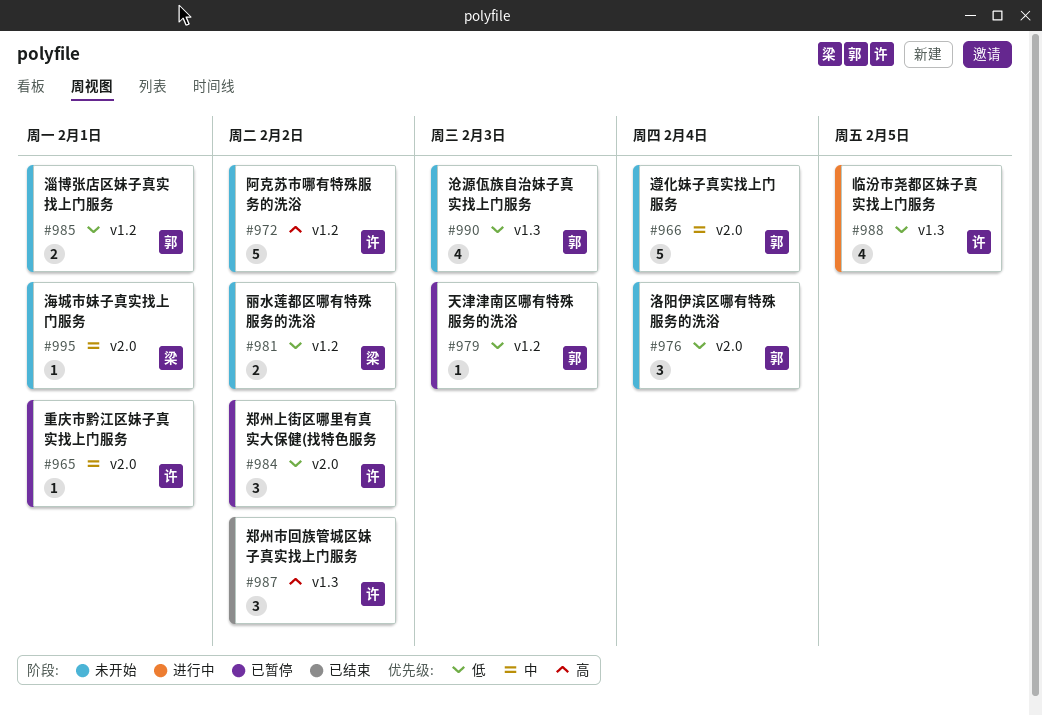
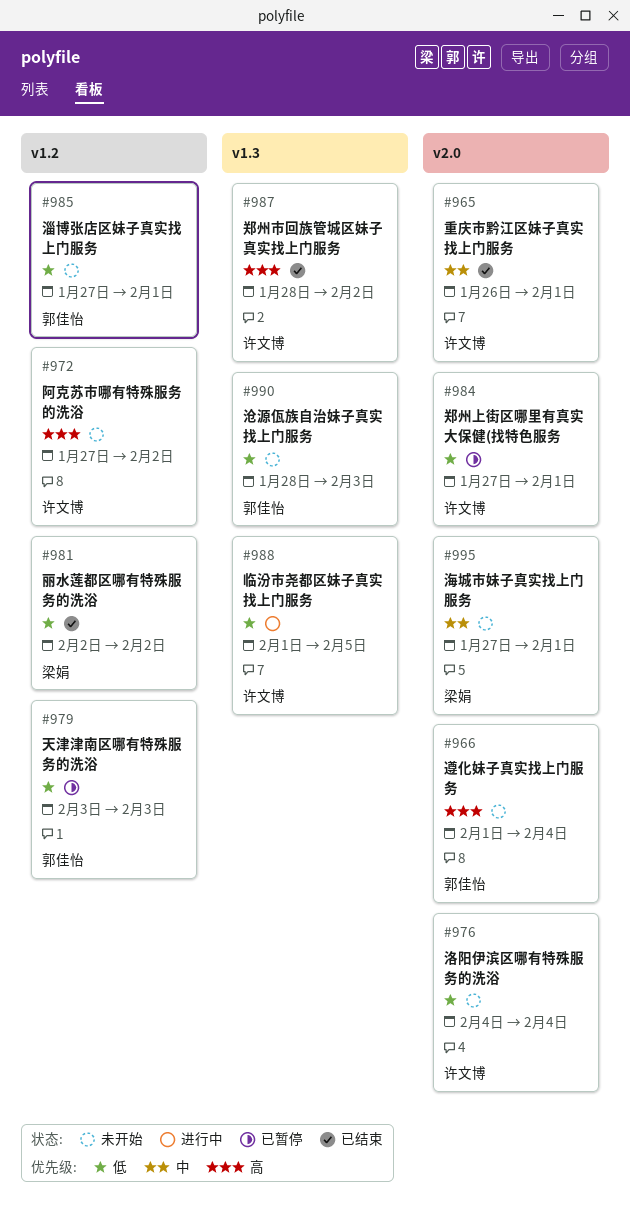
#965, status: 已暂停 -> 已结束
#966, priority: 中 -> 高
#976, owner: 郭佳怡 -> 许文博
#981, status: 未开始 -> 已结束
#984, due: Feb 2 -> Feb 1

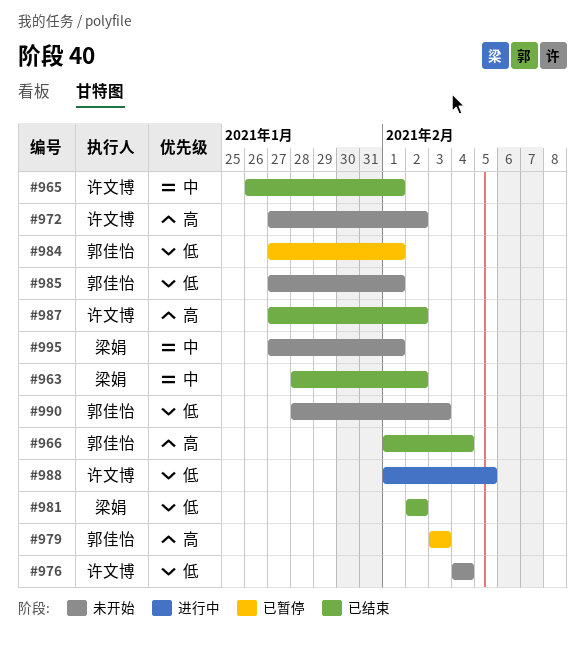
#963: none -> present
#966, status: 未开始 -> 已结束
#979, priority: 低 -> 高
#984, owner: 许文博 -> 郭佳怡
#987, start: Jan 28 -> Jan 27

